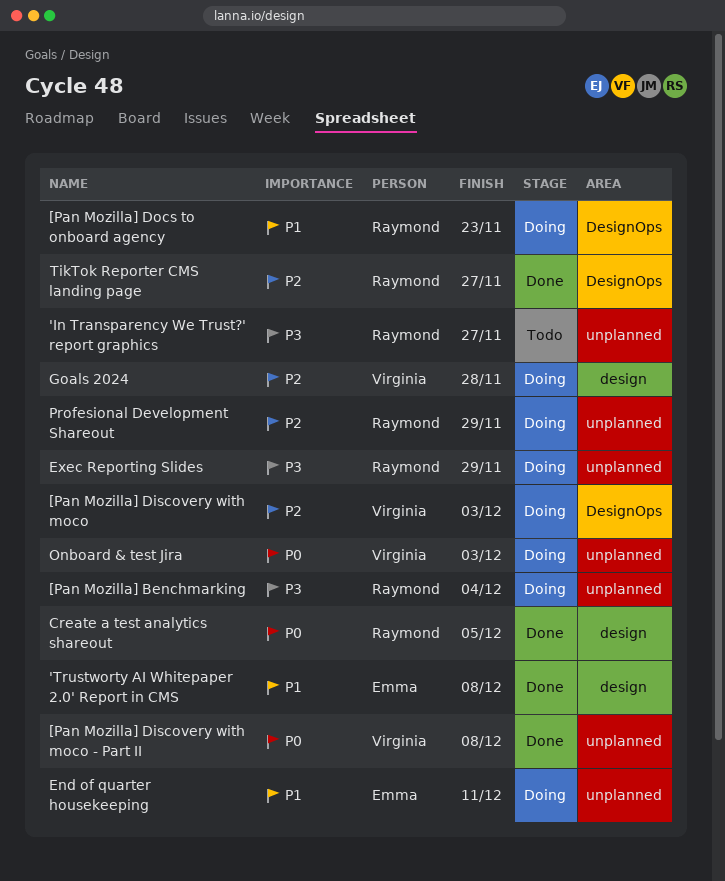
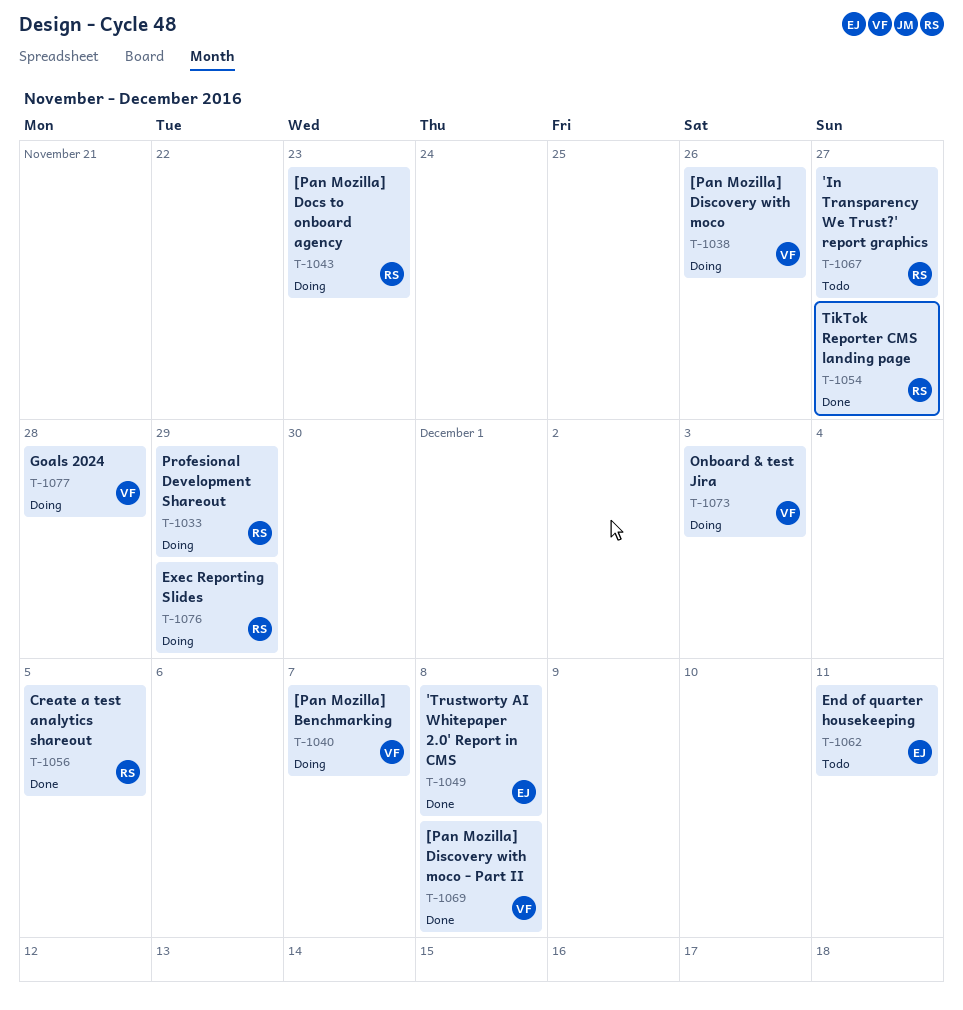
[Pan Mozilla] Benchmarking, owner: Raymond -> Virginia
[Pan Mozilla] Benchmarking, due: Dec 4 -> Dec 7
[Pan Mozilla] Discovery with moco, due: Dec 3 -> Nov 26
End of quarter housekeeping, status: Doing -> Todo

